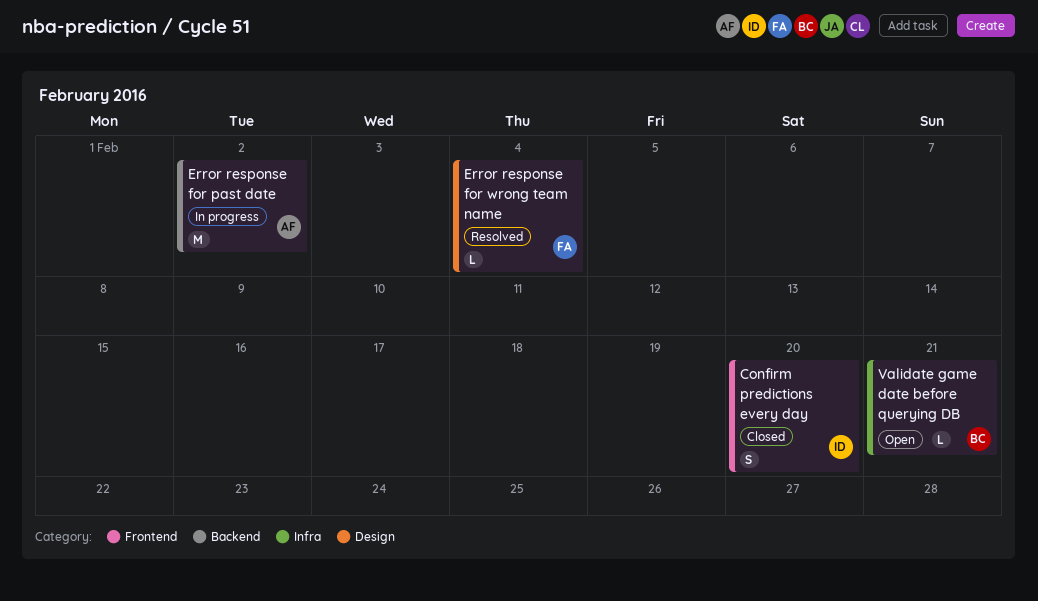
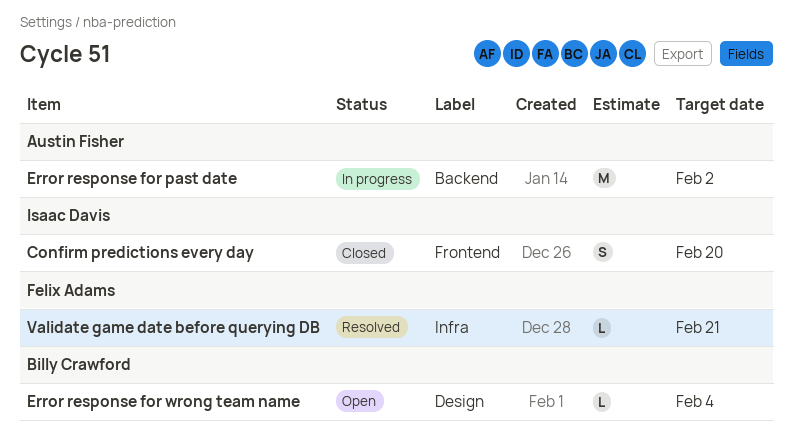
Error response for wrong team name, status: Resolved -> Open
Error response for wrong team name, owner: Felix Adams -> Billy Crawford
Validate game date before querying DB, status: Open -> Resolved
Validate game date before querying DB, owner: Billy Crawford -> Felix Adams

